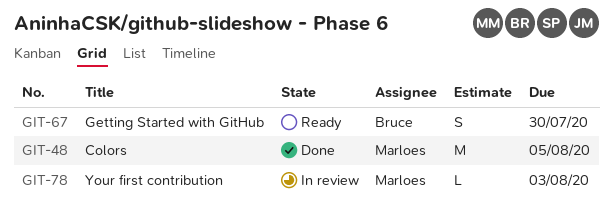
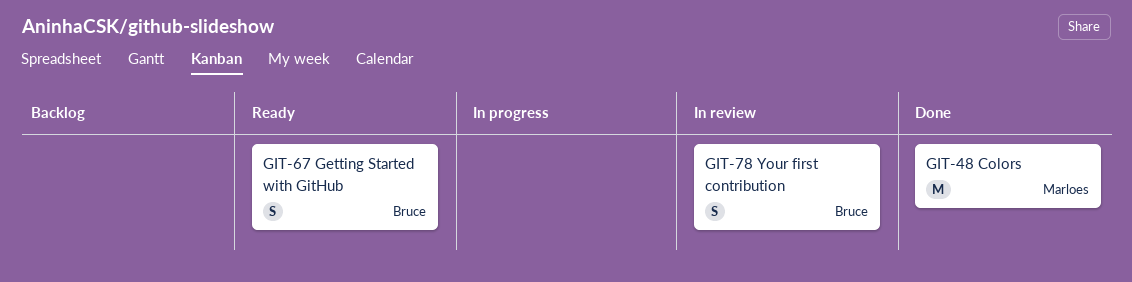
GIT-78, owner: Marloes -> Bruce
GIT-78, estimate: L -> S

